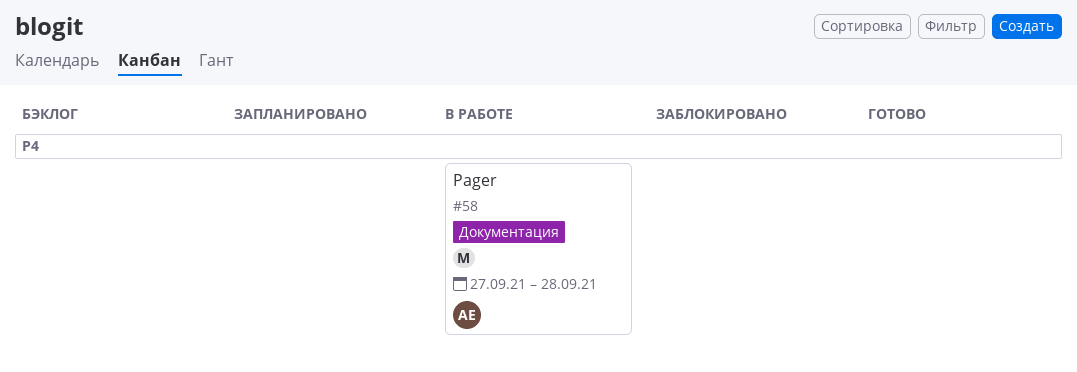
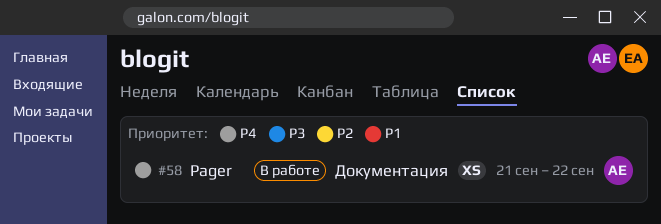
#58, estimate: M -> XS
#58, start: Sep 27 -> Sep 21
#58, due: Sep 28 -> Sep 22

